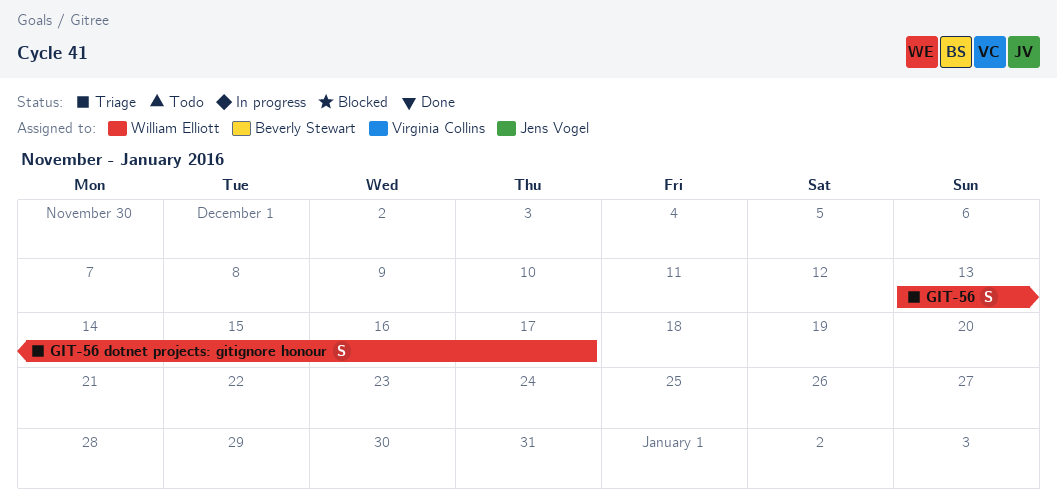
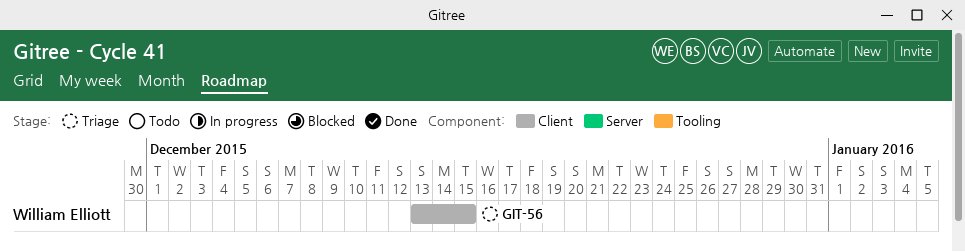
GIT-56, due: Dec 17 -> Dec 15

